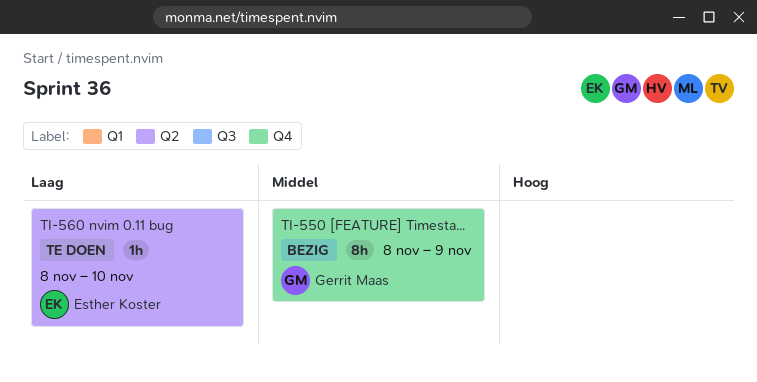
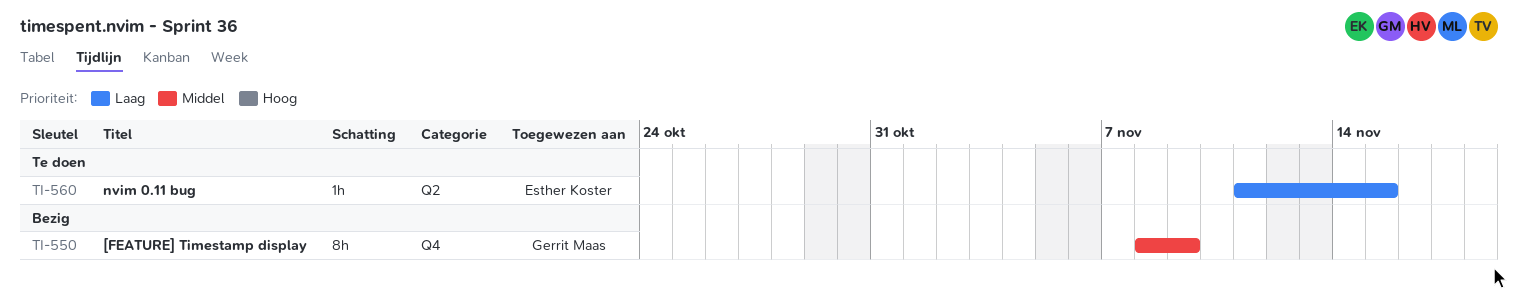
TI-560, start: Nov 8 -> Nov 11
TI-560, due: Nov 10 -> Nov 15

